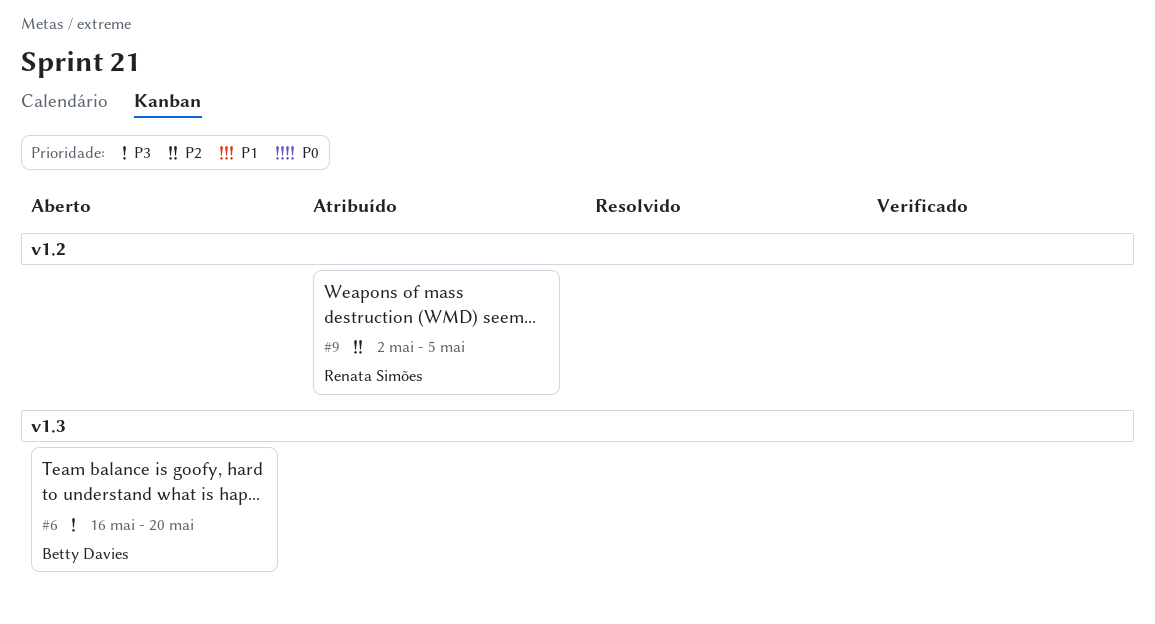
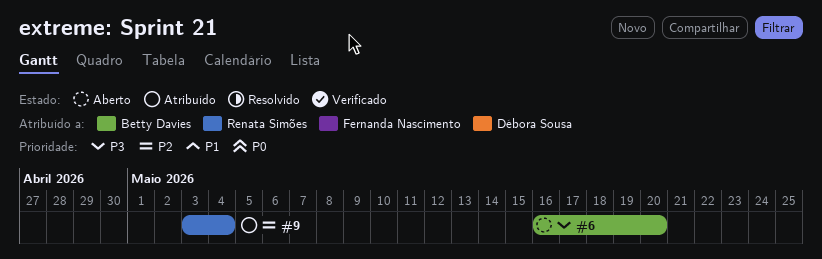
#9, start: May 2 -> May 3
#9, due: May 5 -> May 4

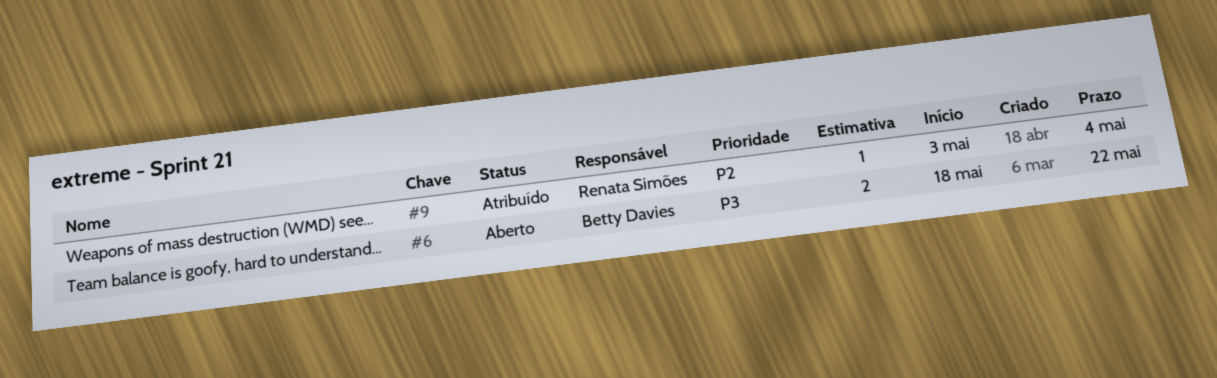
#6, start: May 16 -> May 18
#6, due: May 20 -> May 22

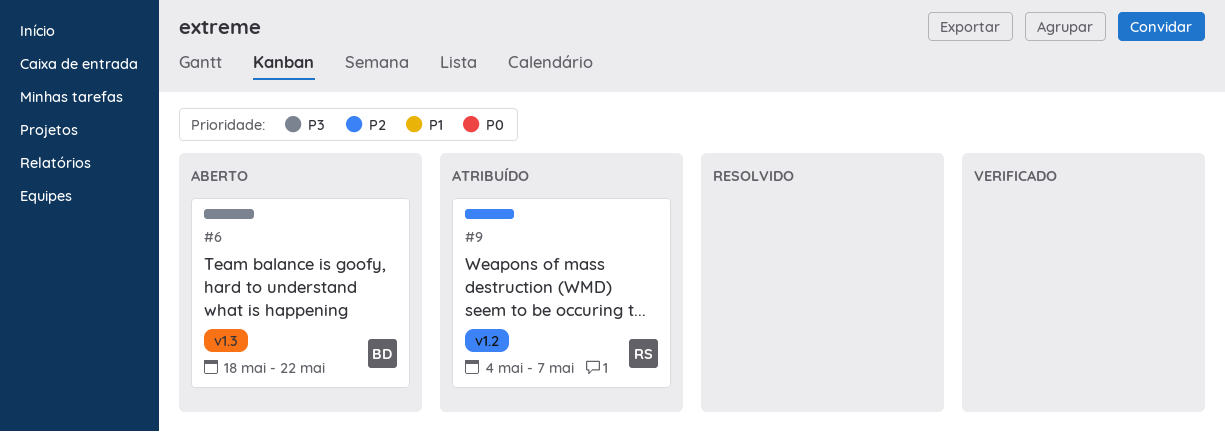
#9, start: May 3 -> May 4
#9, due: May 4 -> May 7

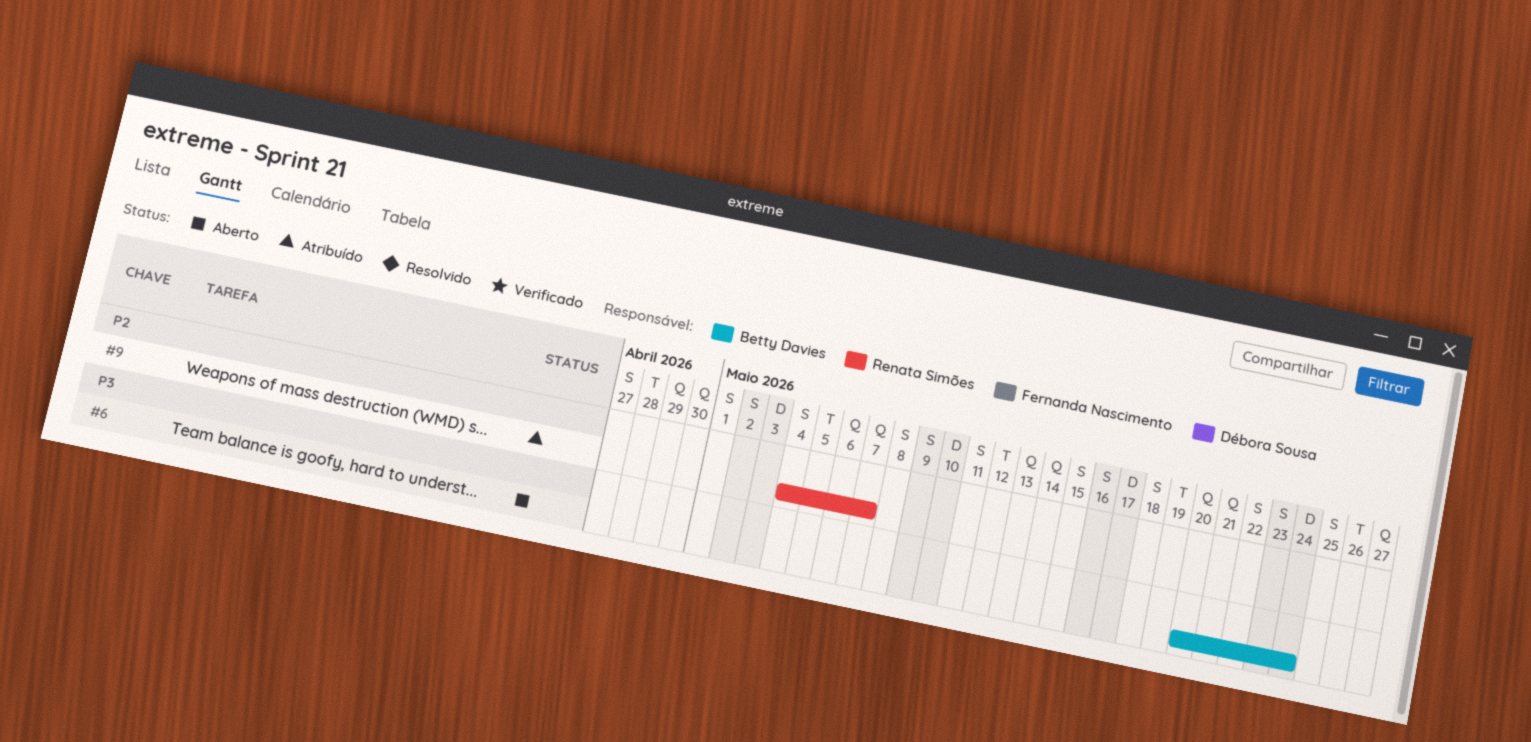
#6, start: May 18 -> May 20
#6, due: May 22 -> May 24

